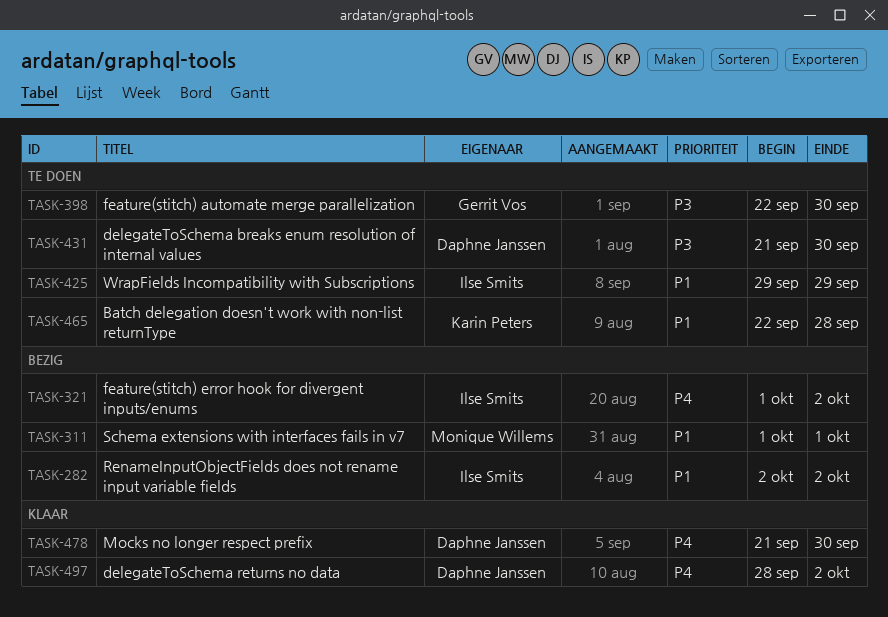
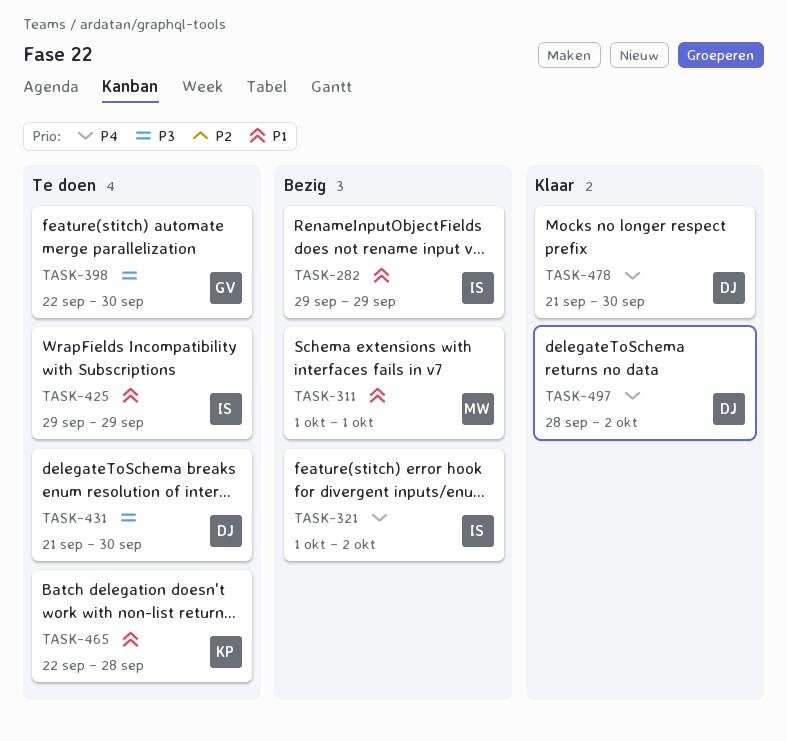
TASK-282, start: Oct 2 -> Sep 29
TASK-282, due: Oct 2 -> Sep 29

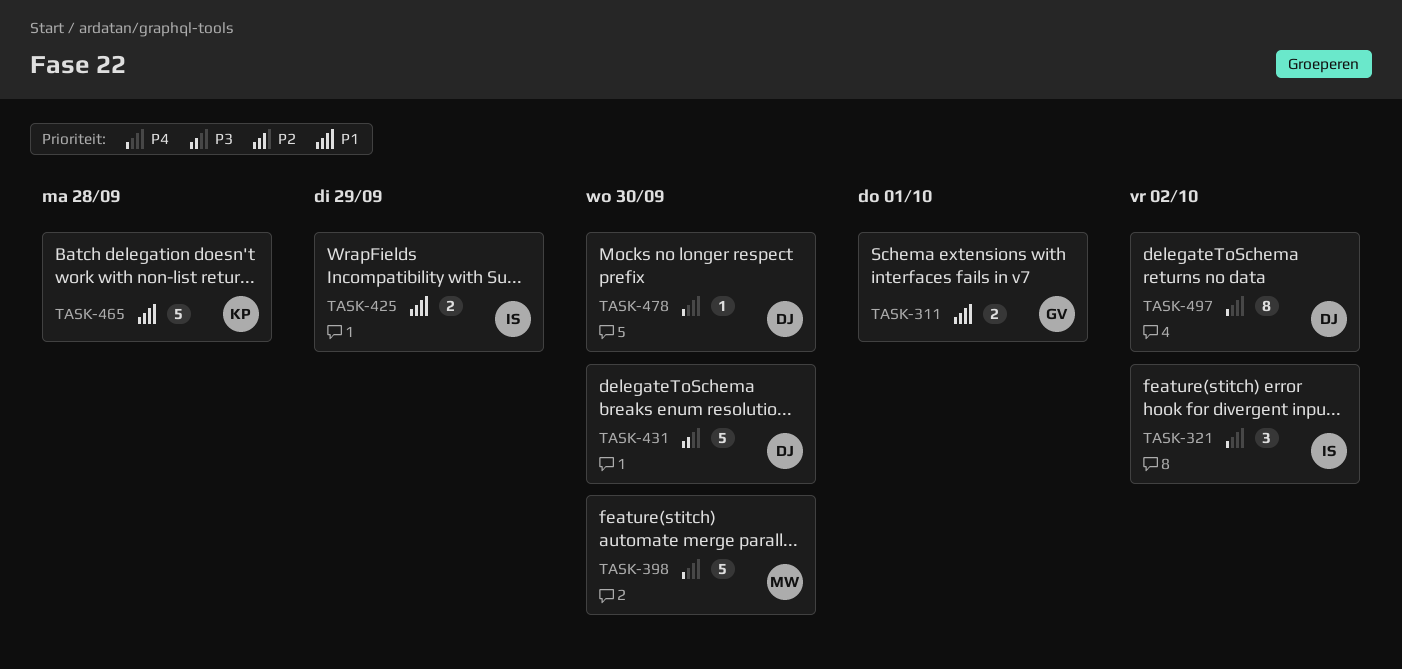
TASK-282: present -> none
TASK-311, owner: MW -> GV
TASK-398, owner: GV -> MW
TASK-398, priority: P3 -> P4

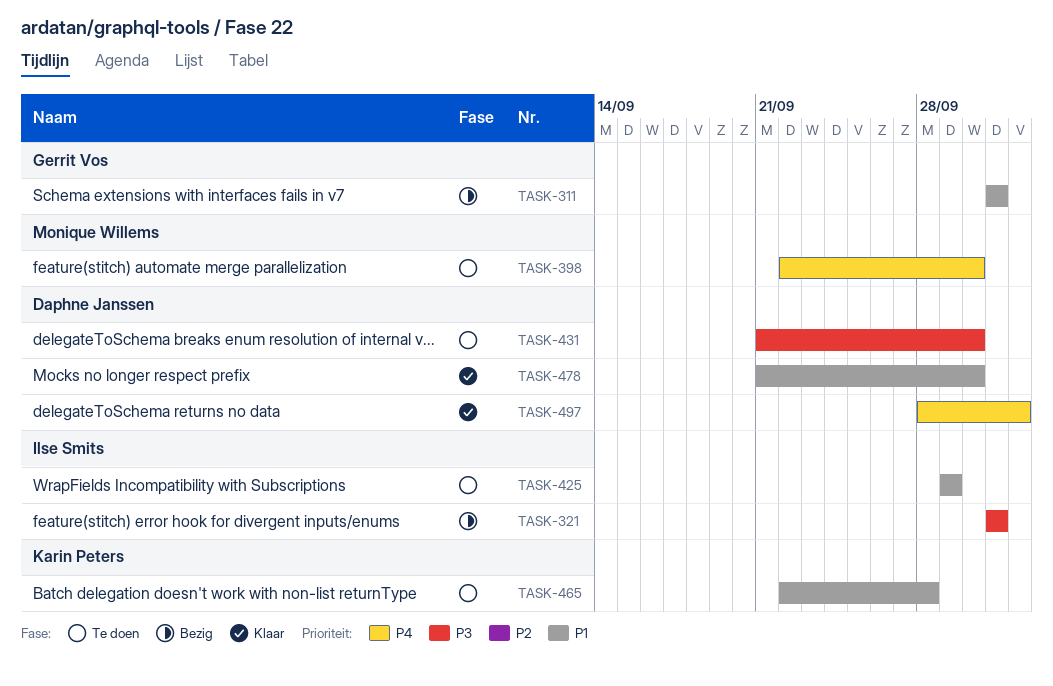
TASK-321, priority: P4 -> P3
TASK-321, due: Oct 2 -> Oct 1
TASK-478, priority: P4 -> P1

